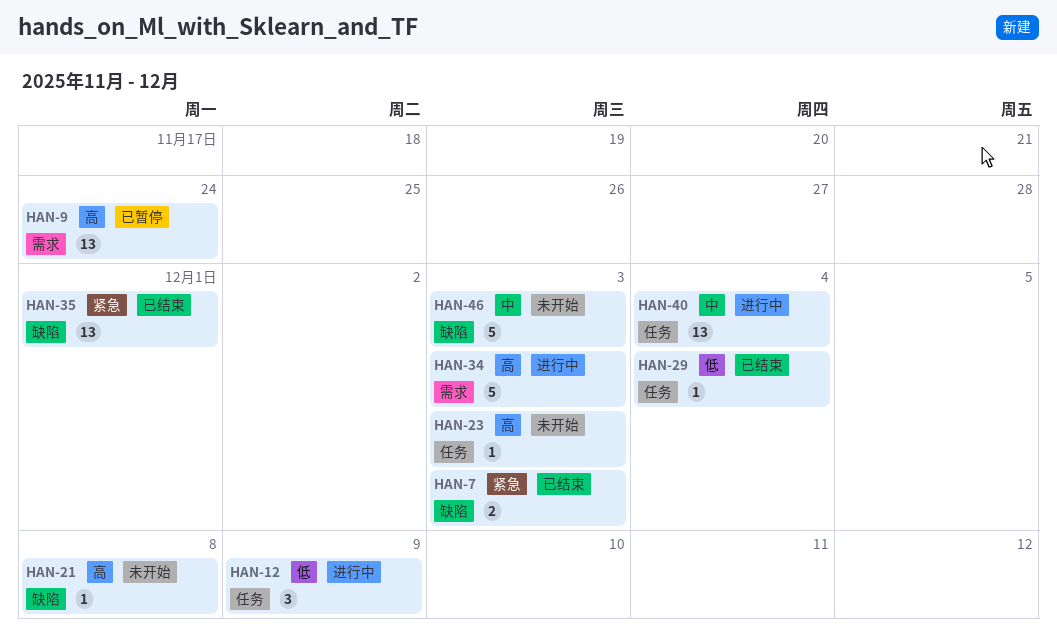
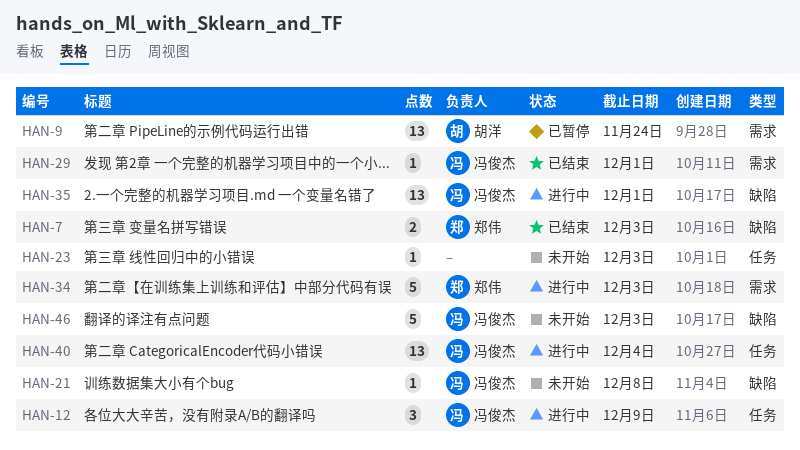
HAN-29, label: 任务 -> 需求
HAN-29, due: Dec 4 -> Dec 1
HAN-35, status: 已结束 -> 进行中

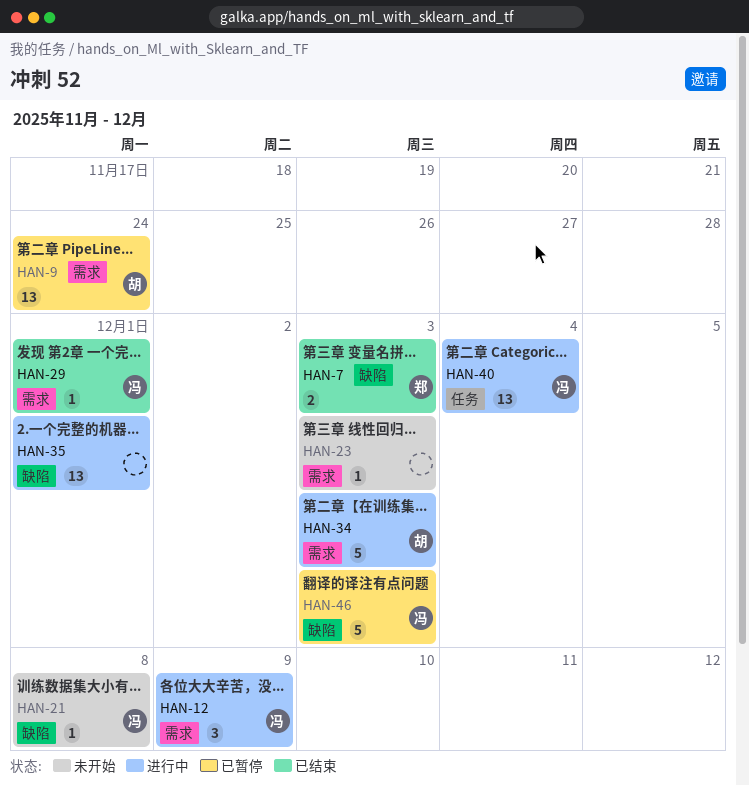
HAN-12, label: 任务 -> 需求
HAN-23, label: 任务 -> 需求
HAN-34, owner: 郑伟 -> 胡洋
HAN-35, owner: 冯俊杰 -> none
HAN-46, status: 未开始 -> 已暂停

